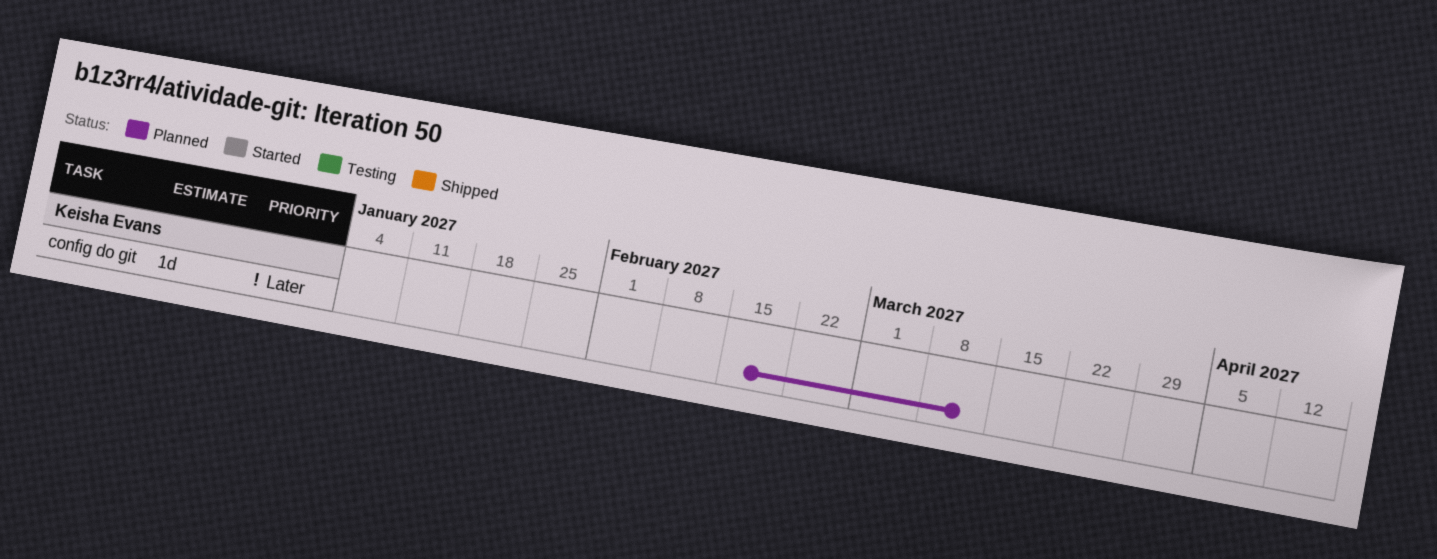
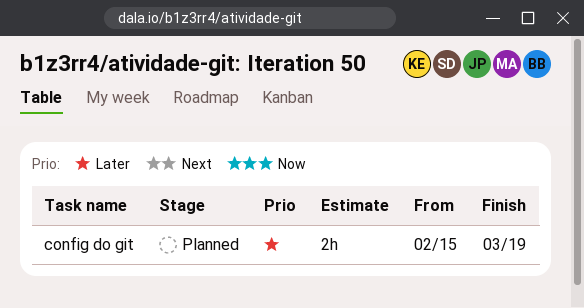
config do git, estimate: 1d -> 2h
config do git, due: Mar 12 -> Mar 19

